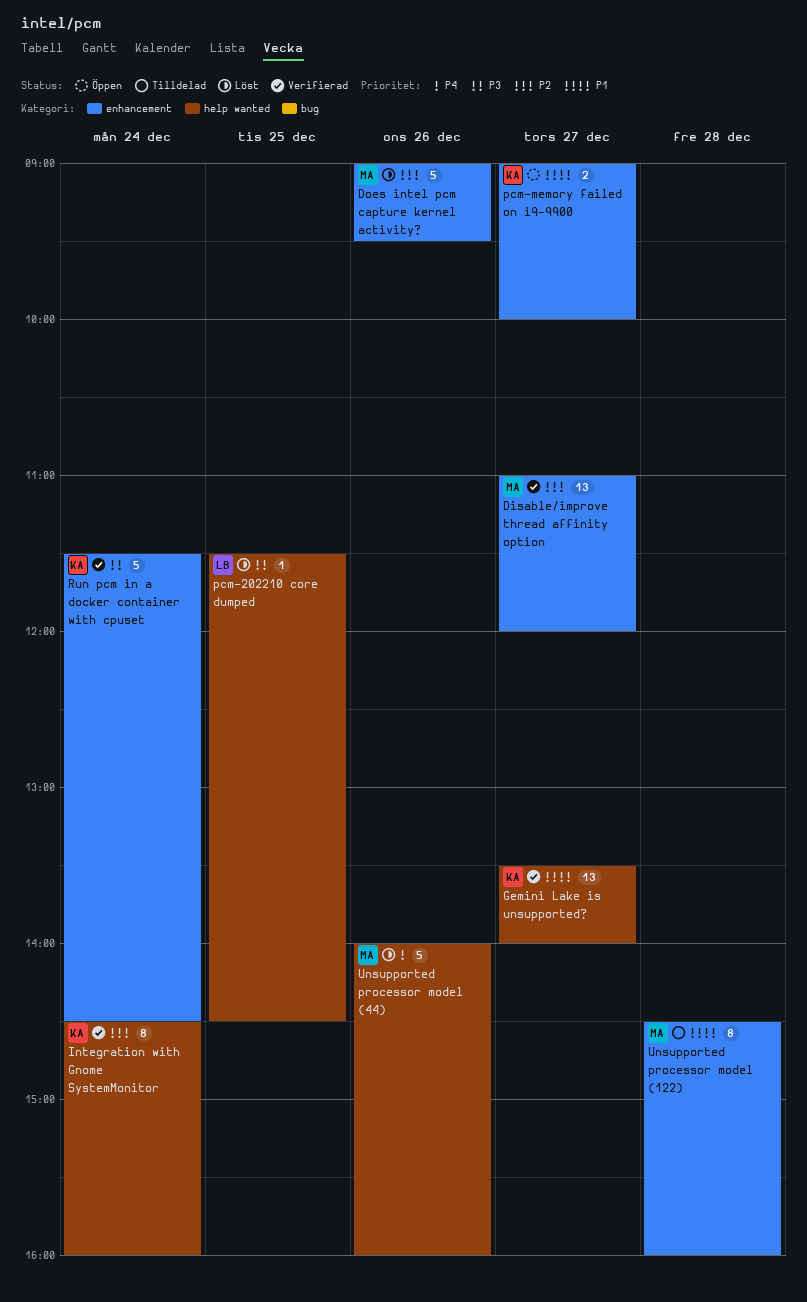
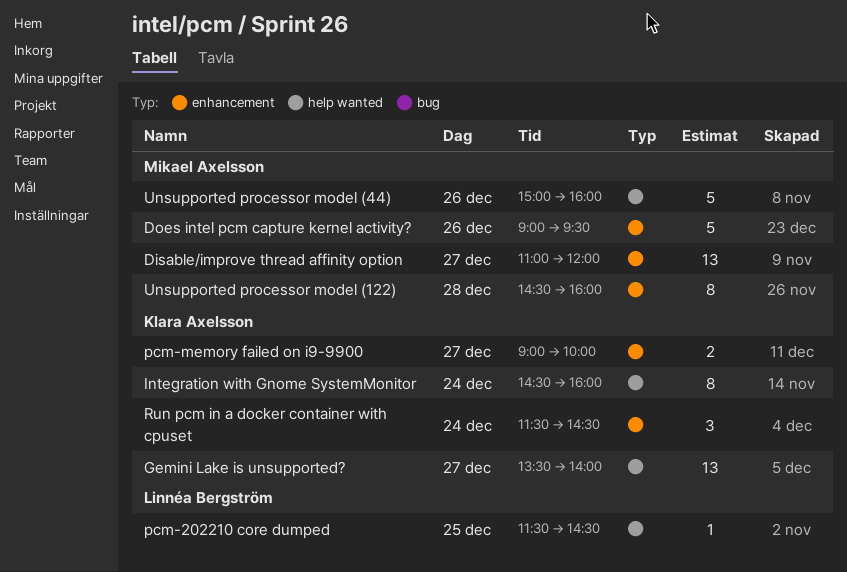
Run pcm in a docker container with cpuset, estimate: 5 -> 3
Unsupported processor model (44), begins: 14:00 -> 15:00

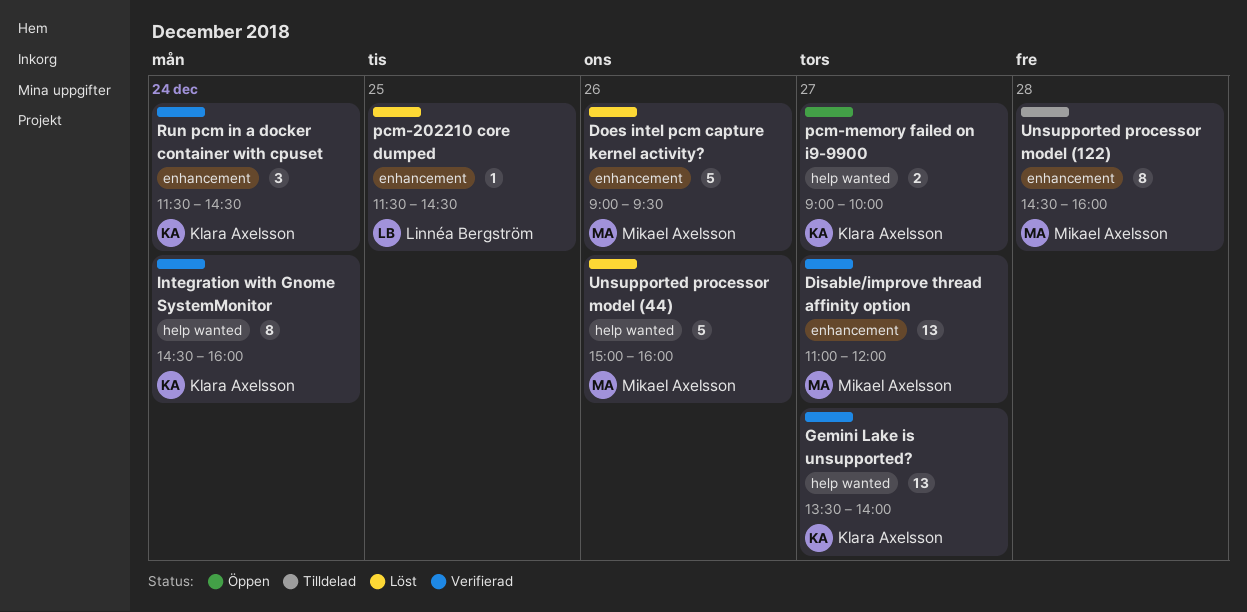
pcm-202210 core dumped, label: help wanted -> enhancement
pcm-memory failed on i9-9900, label: enhancement -> help wanted

